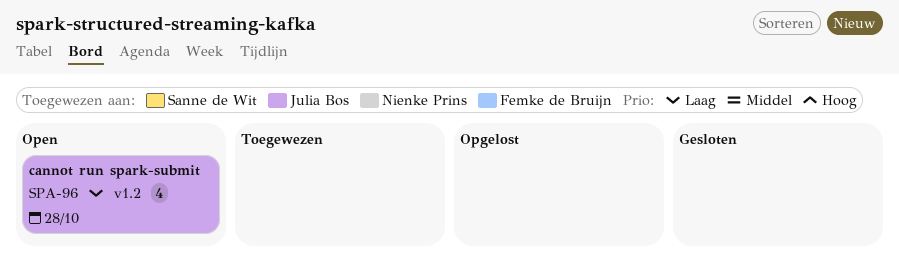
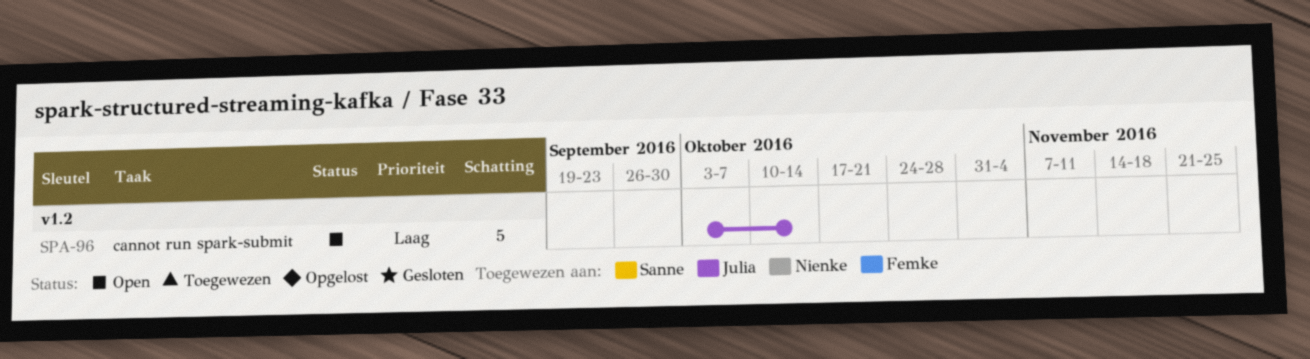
SPA-96, estimate: 4 -> 5
SPA-96, due: Oct 28 -> Oct 14

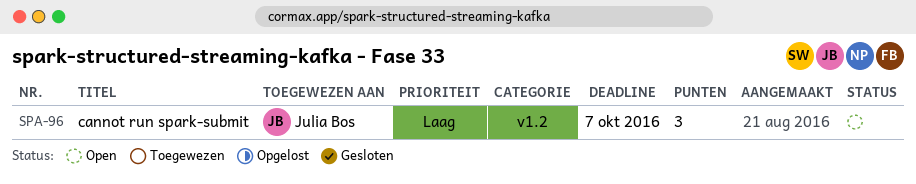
SPA-96, estimate: 5 -> 3
SPA-96, due: Oct 14 -> Oct 7

